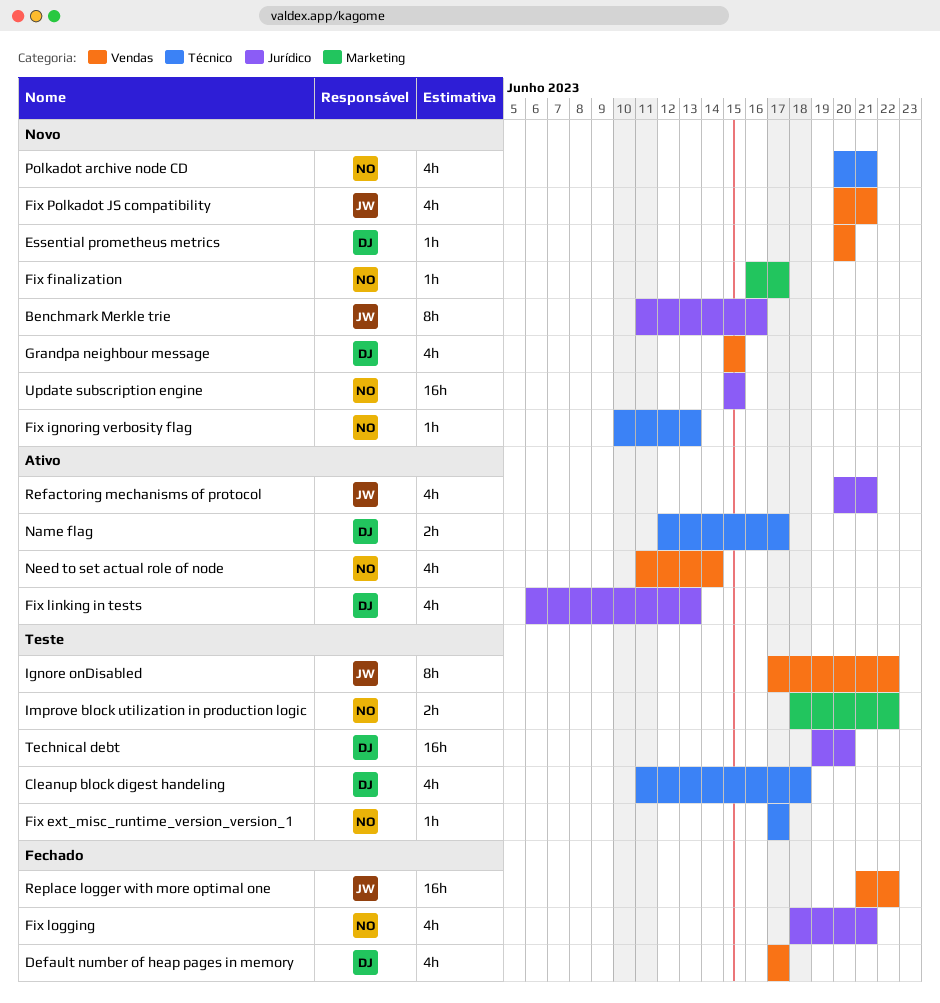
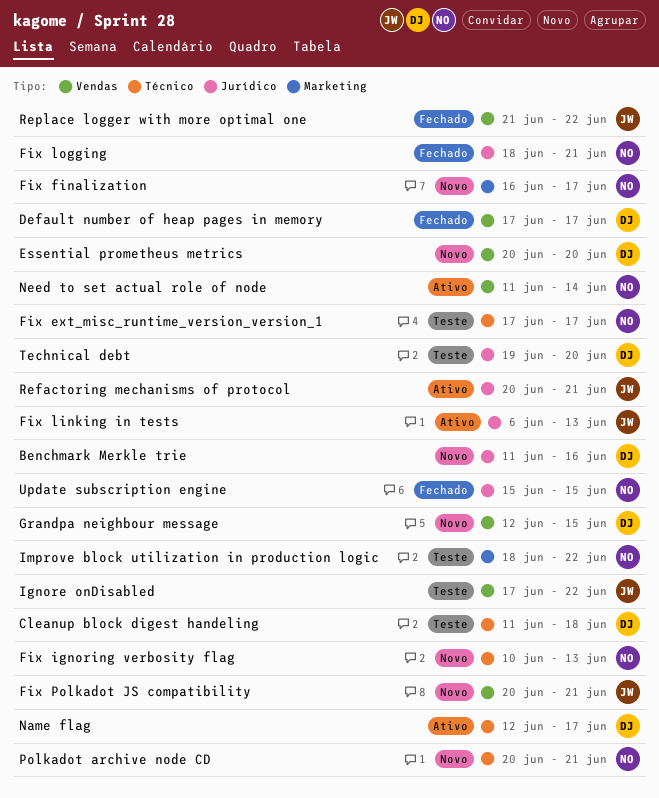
Benchmark Merkle trie, owner: JW -> DJ
Fix linking in tests, owner: DJ -> JW
Grandpa neighbour message, start: Jun 15 -> Jun 12
Update subscription engine, status: Novo -> Fechado

